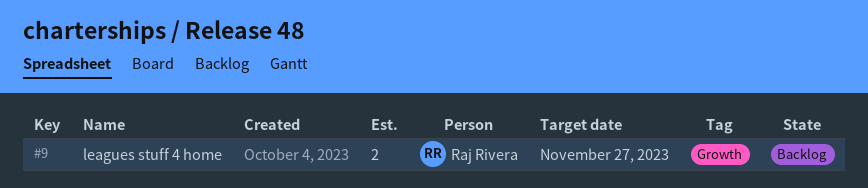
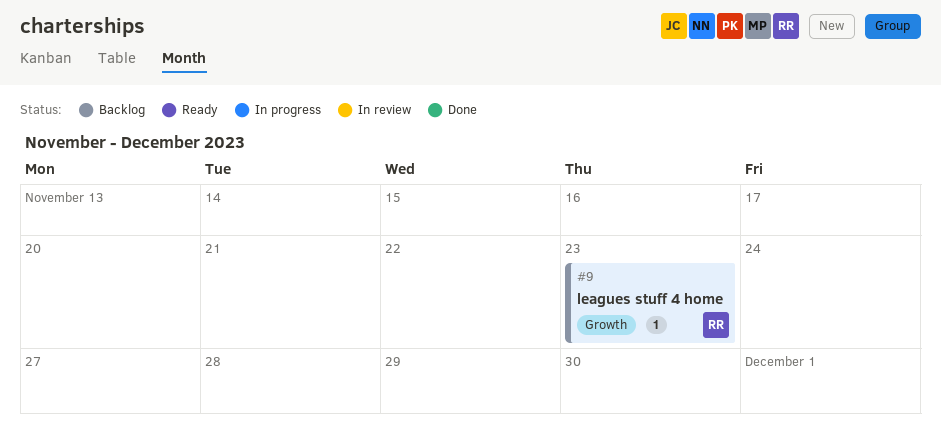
#9, estimate: 2 -> 1
#9, due: Nov 27 -> Nov 23

